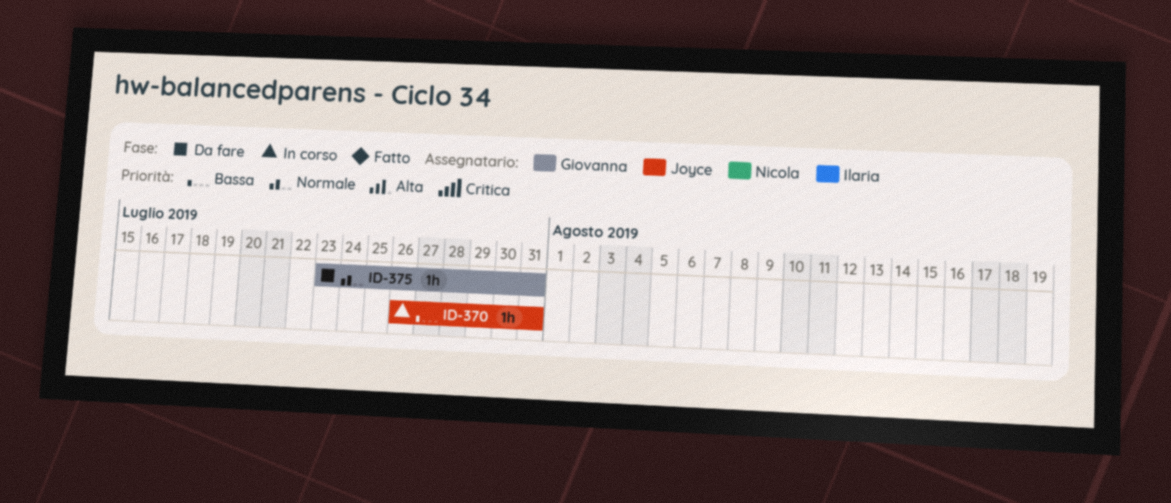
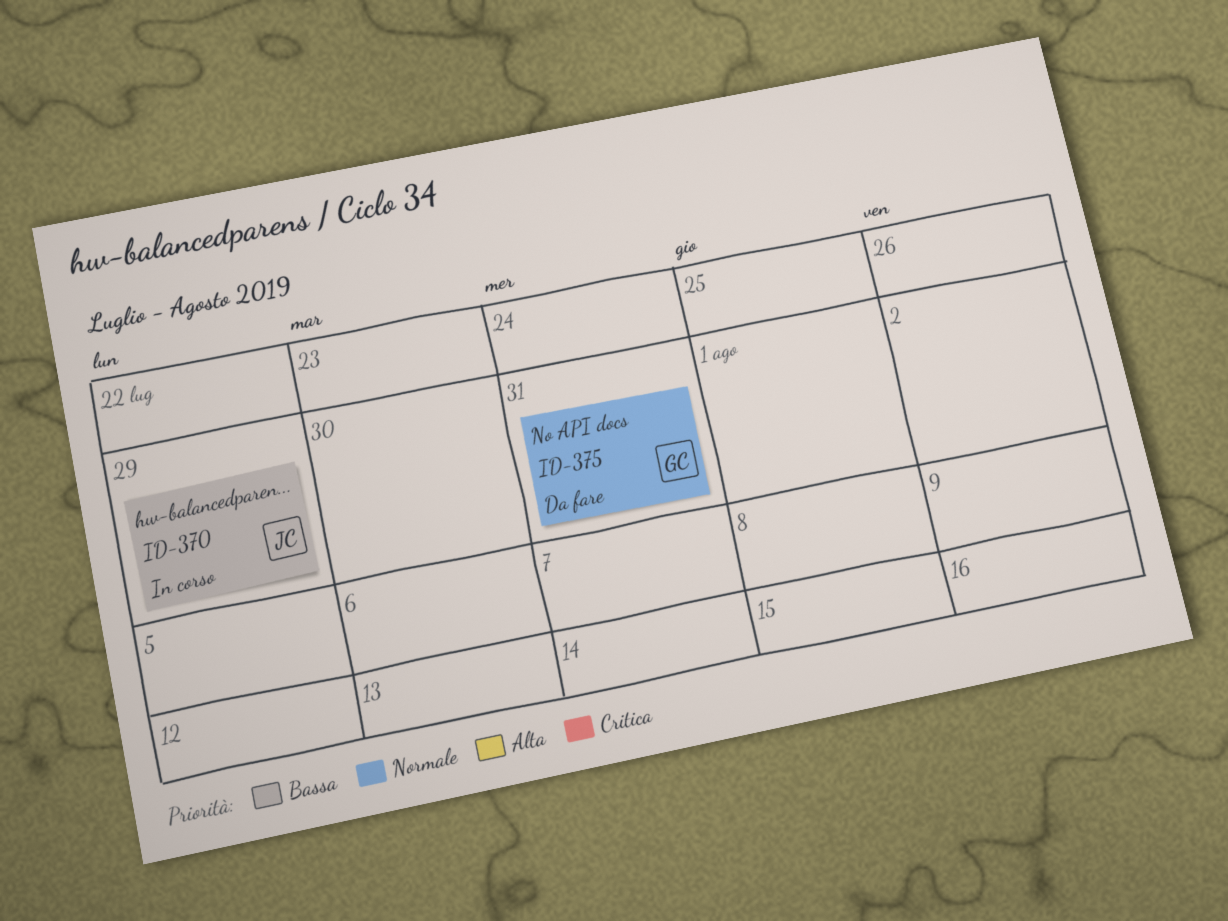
ID-370, due: Jul 31 -> Jul 29

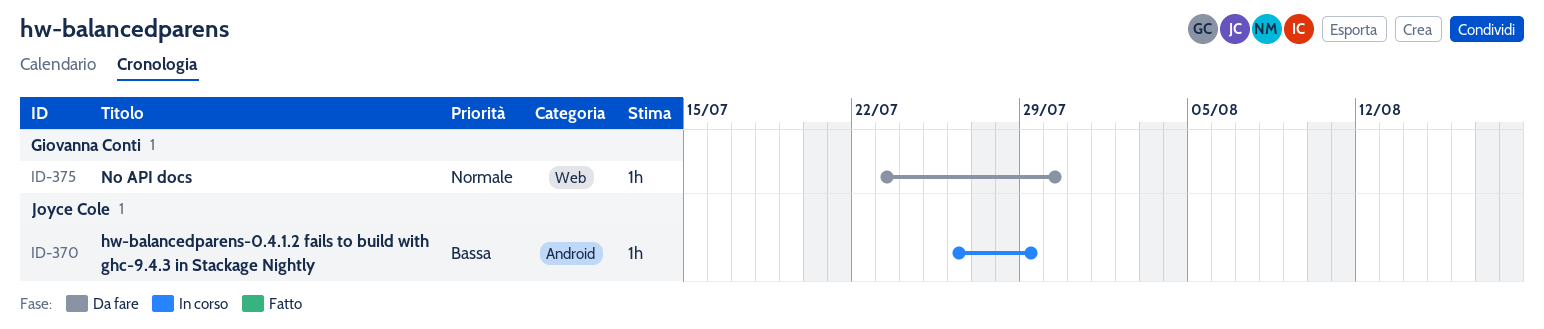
ID-375, due: Jul 31 -> Jul 30

